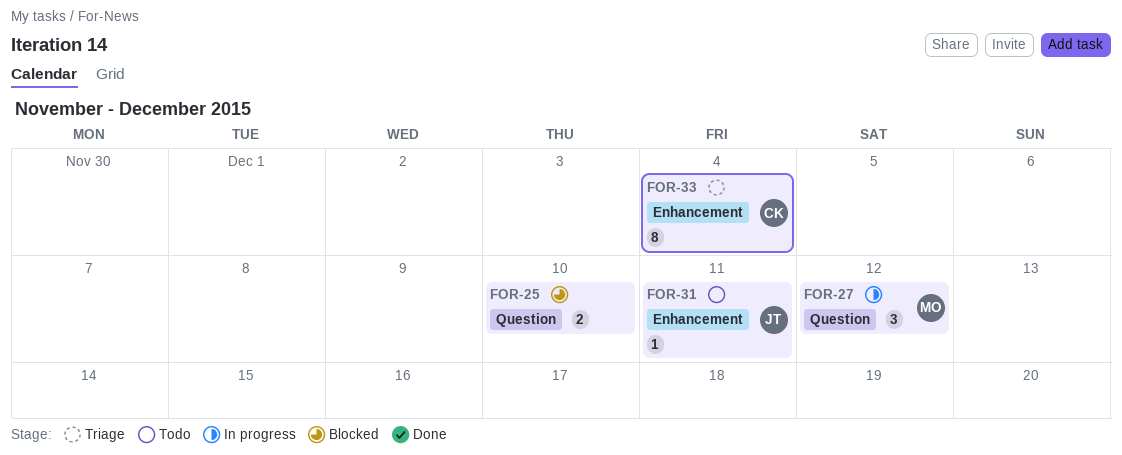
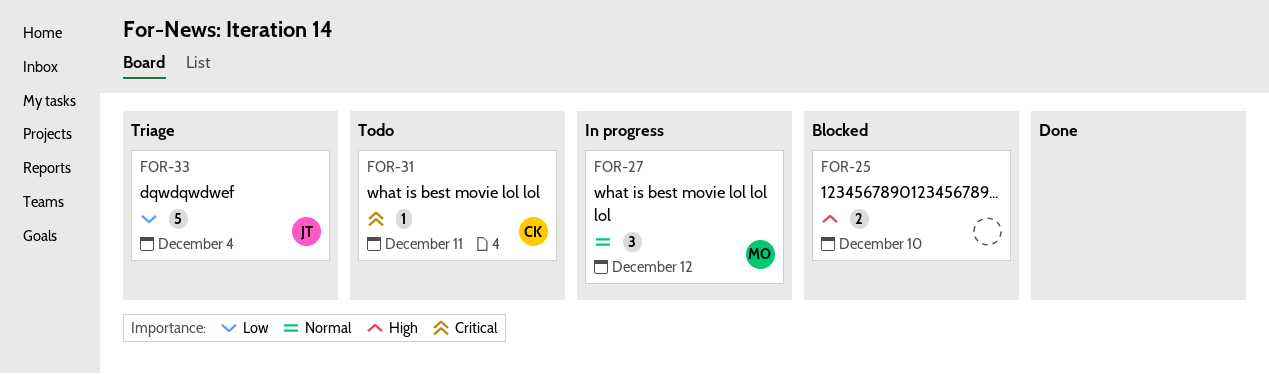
FOR-31, owner: JT -> CK
FOR-33, owner: CK -> JT
FOR-33, estimate: 8 -> 5

